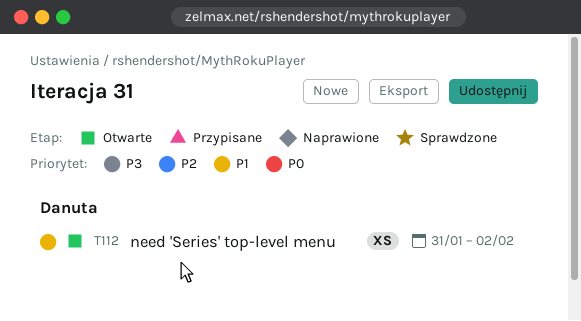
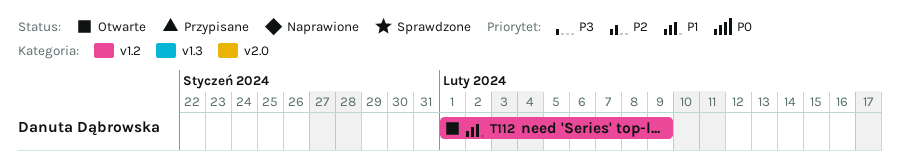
T112, start: Jan 31 -> Feb 1
T112, due: Feb 2 -> Feb 9

